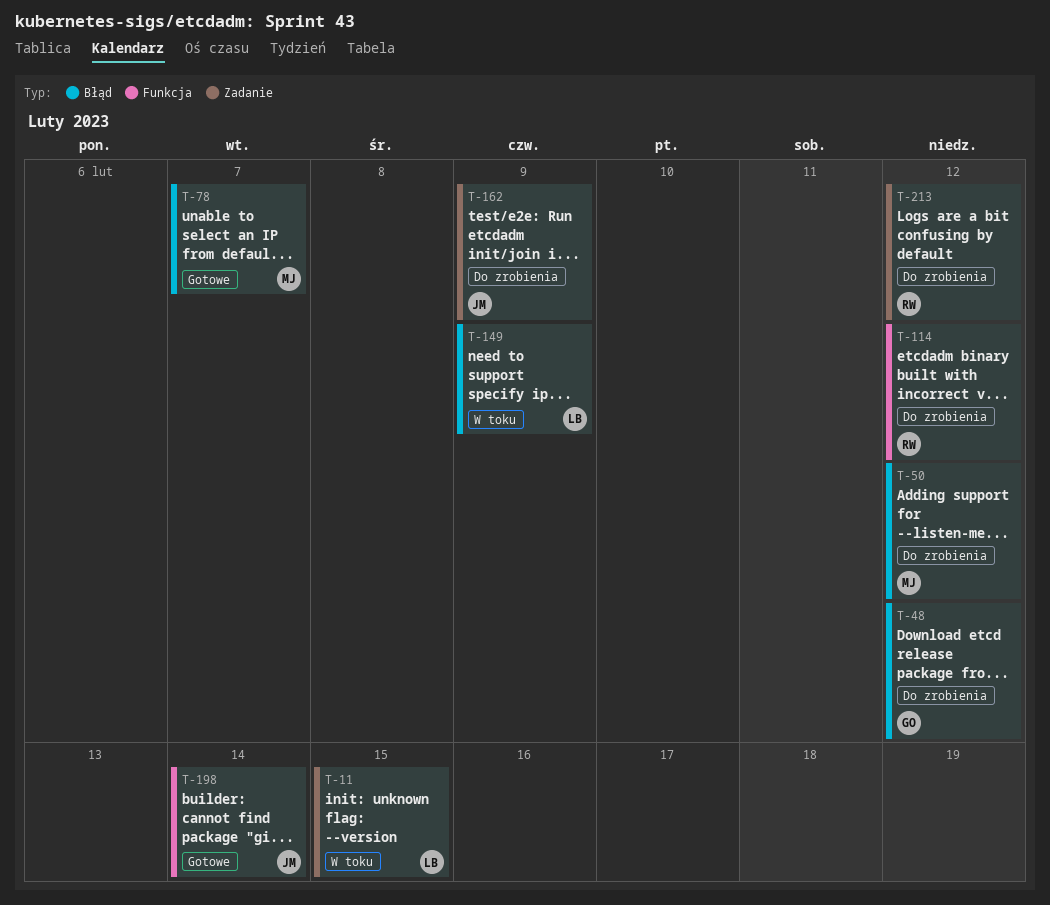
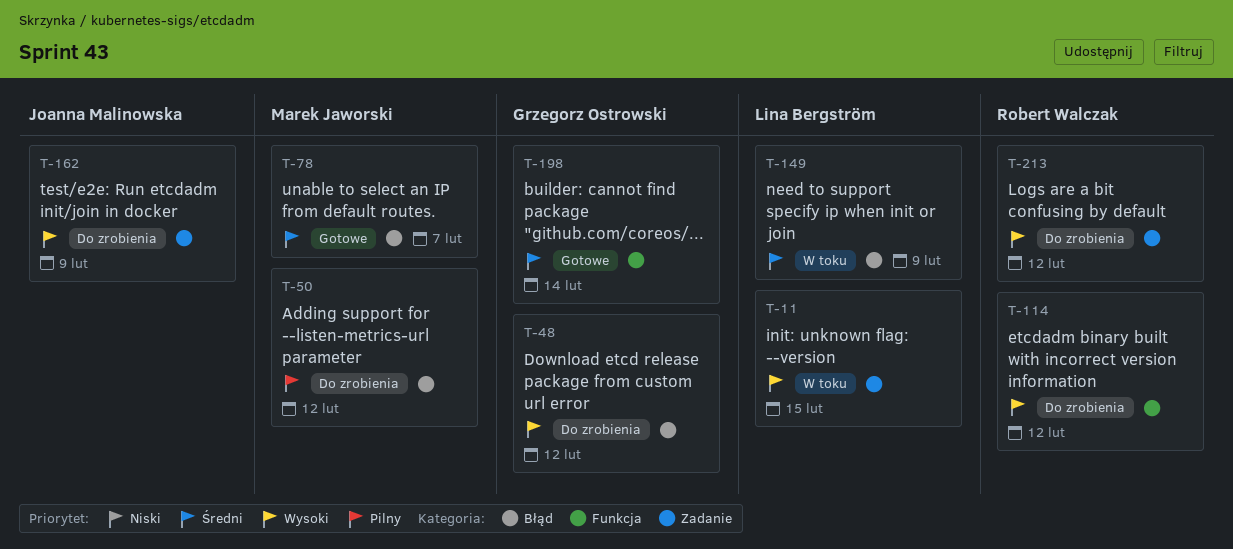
T-198, owner: Joanna Malinowska -> Grzegorz Ostrowski

